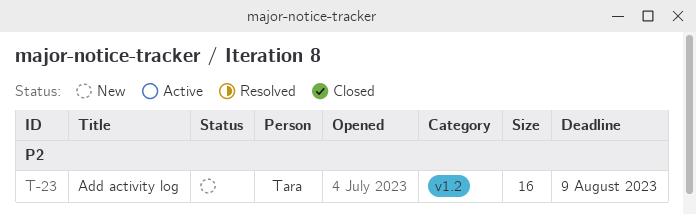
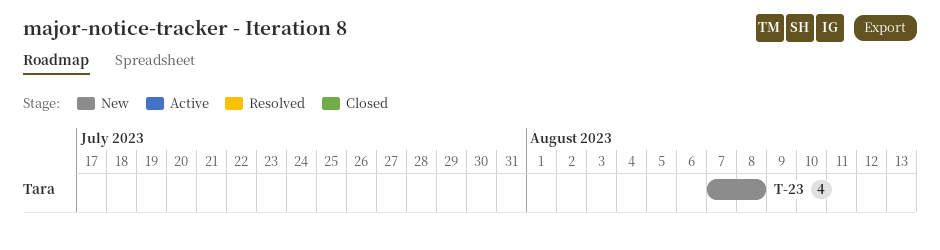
T-23, estimate: 16 -> 4
T-23, due: Aug 9 -> Aug 8

